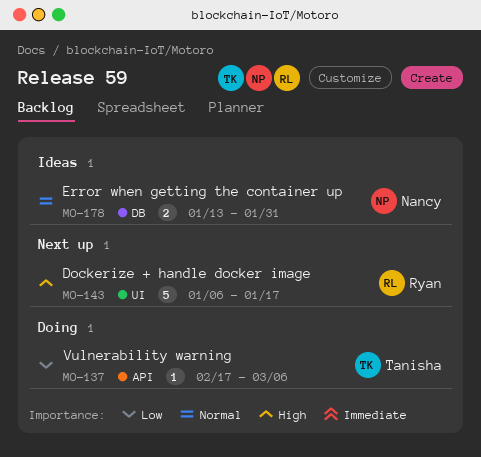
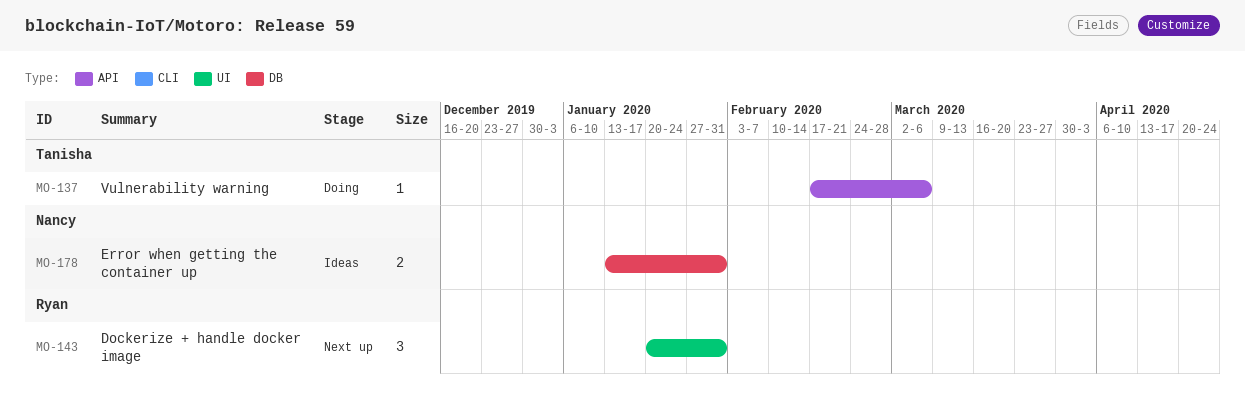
MO-143, estimate: 5 -> 3
MO-143, start: Jan 6 -> Jan 20
MO-143, due: Jan 17 -> Jan 31

